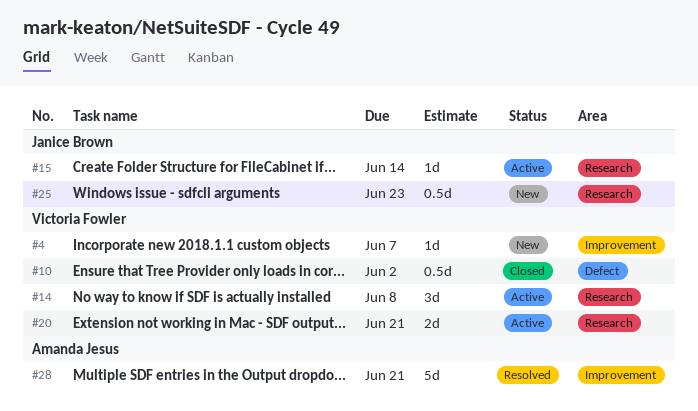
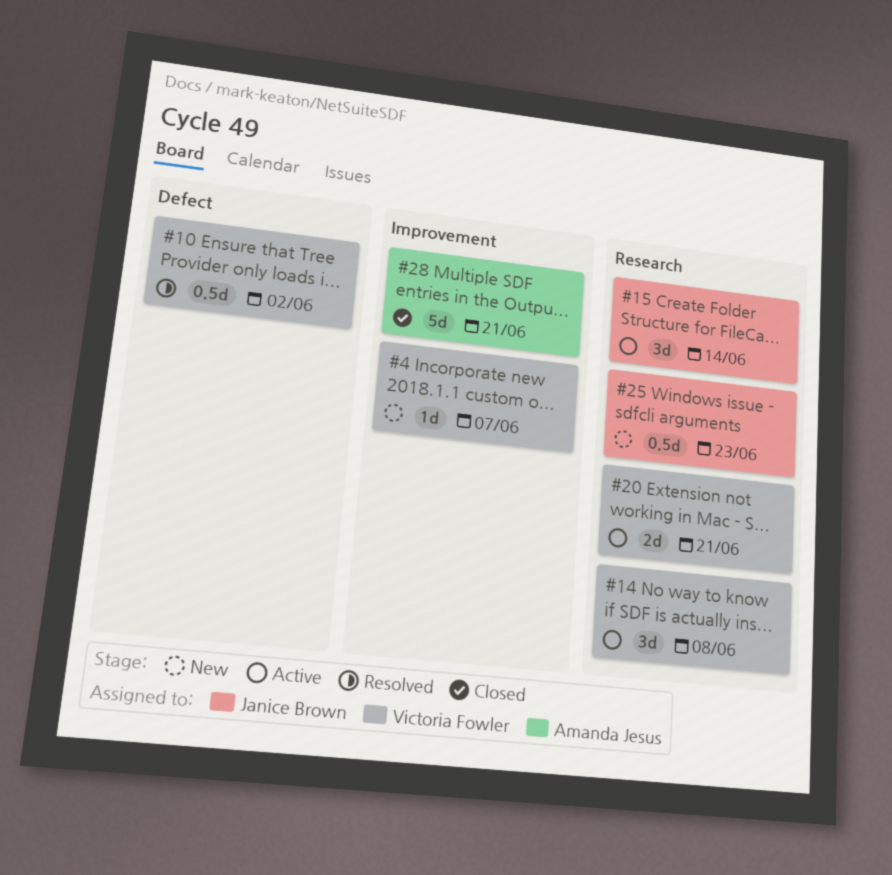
#10, status: Closed -> Resolved
#15, estimate: 1d -> 3d
#28, status: Resolved -> Closed

